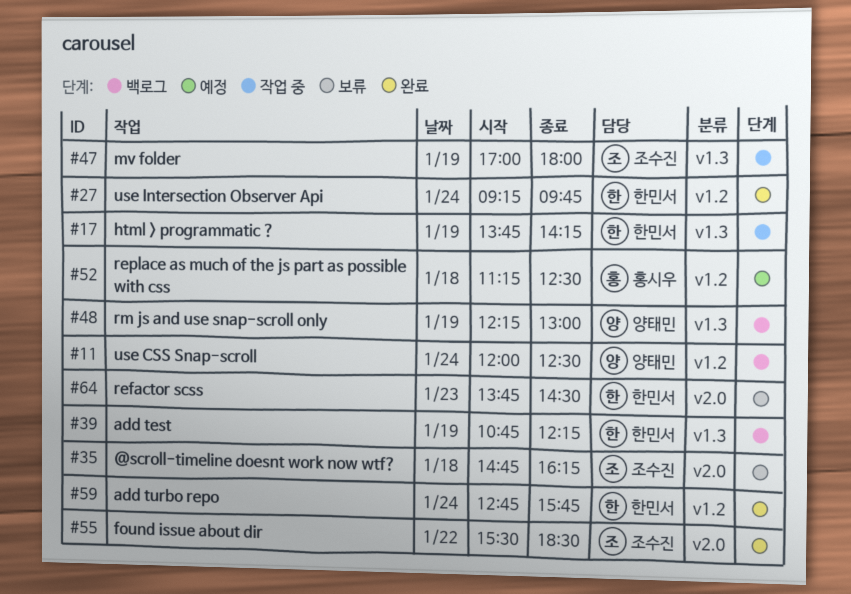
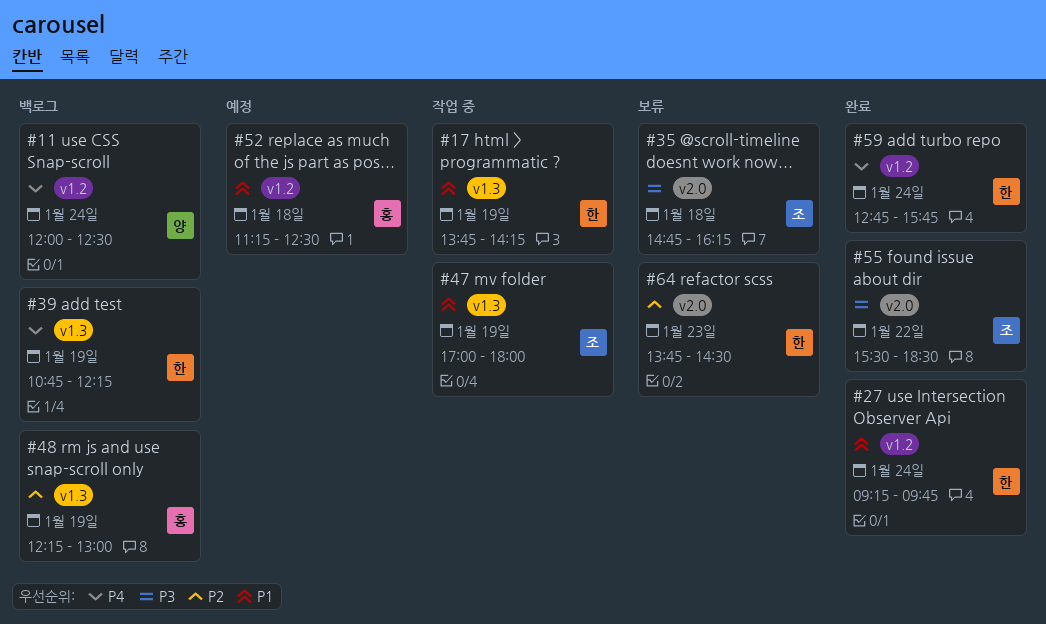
#48, owner: 양태민 -> 홍시우

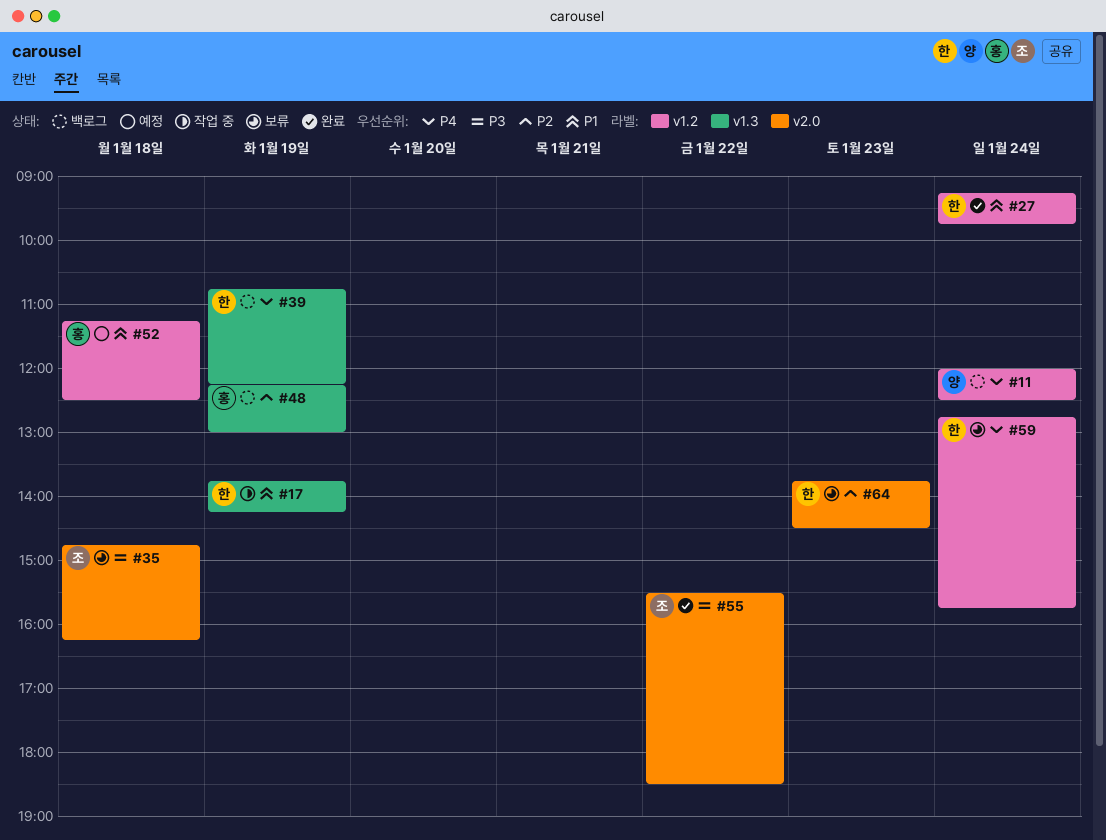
#47: present -> none
#59, status: 완료 -> 보류

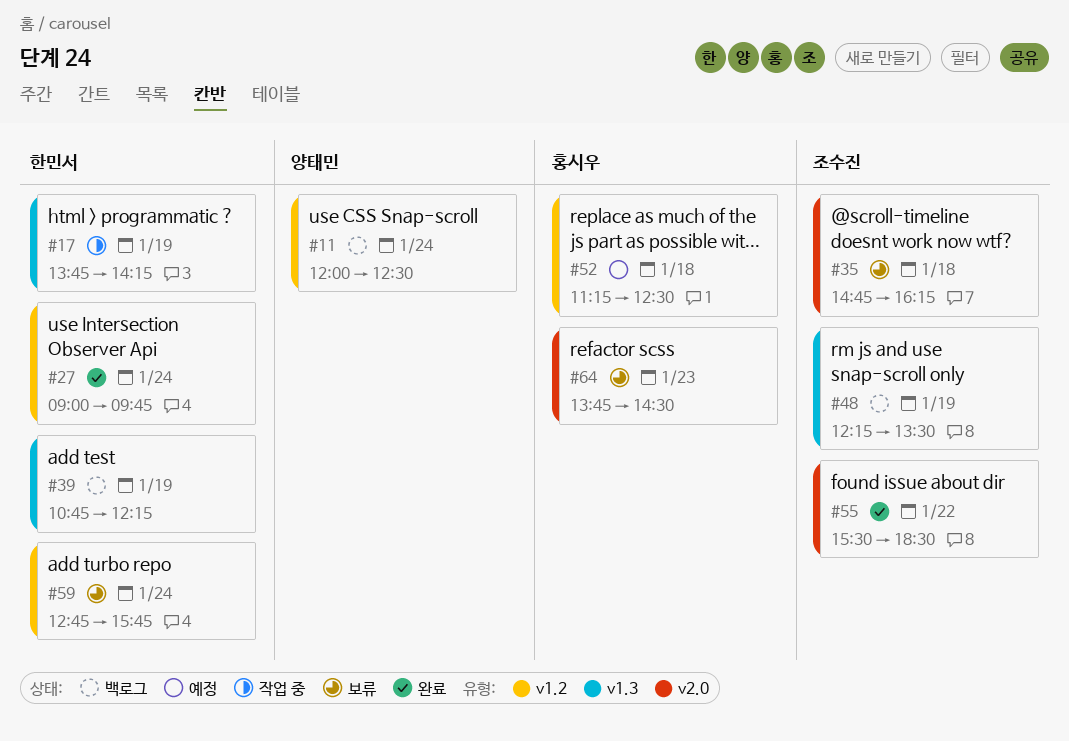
#27, begins: 09:15 -> 09:00
#48, owner: 홍시우 -> 조수진
#48, ends: 13:00 -> 13:30
#64, owner: 한민서 -> 홍시우

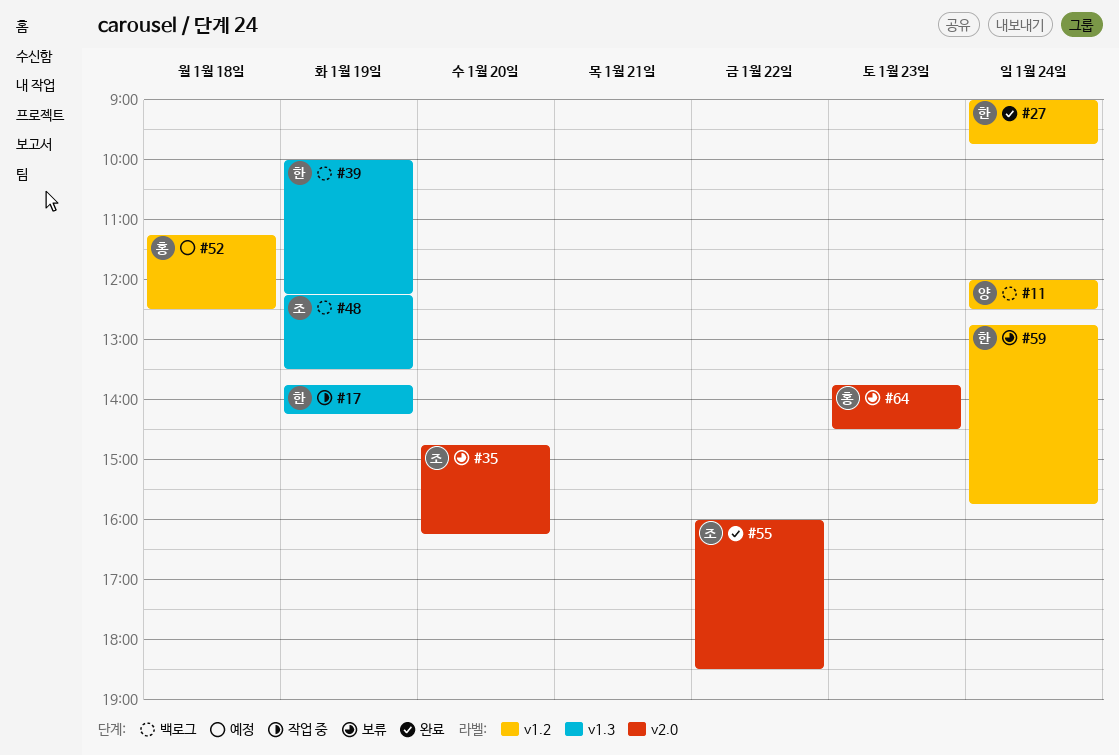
#35, day: Jan 18 -> Jan 20
#39, begins: 10:45 -> 10:00
#55, begins: 15:30 -> 16:00

